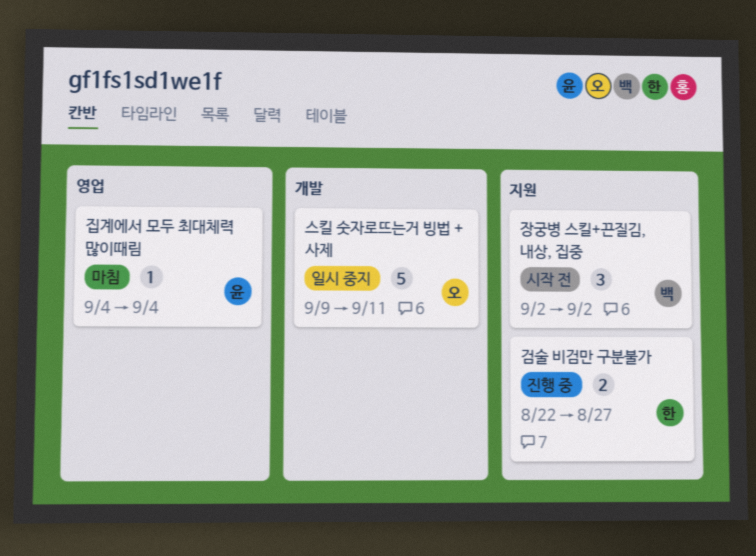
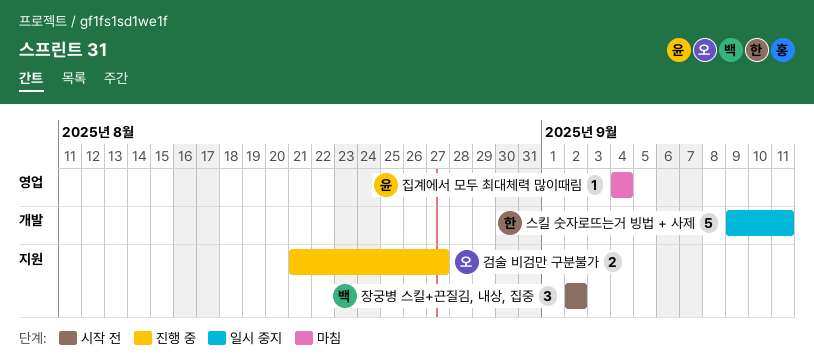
검술 비검만 구분불가, owner: 한 -> 오
검술 비검만 구분불가, start: Aug 22 -> Aug 21
스킬 숫자로뜨는거 빙법 + 사제, owner: 오 -> 한

